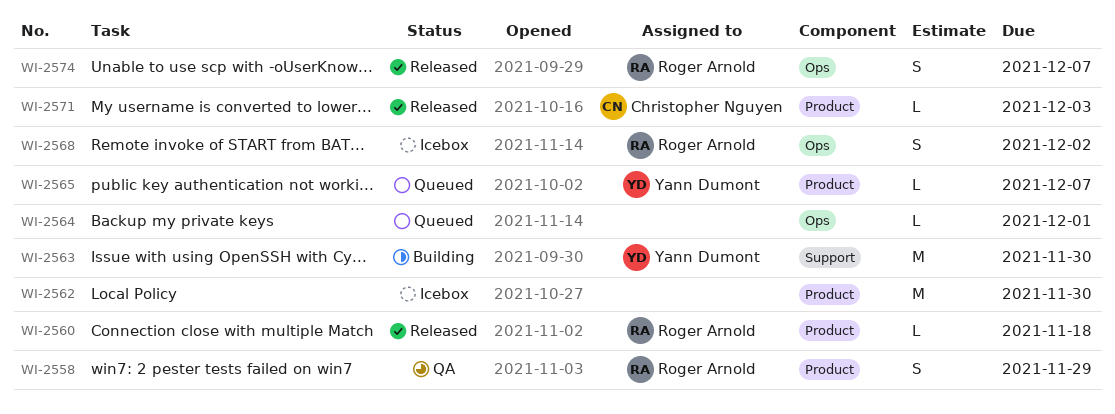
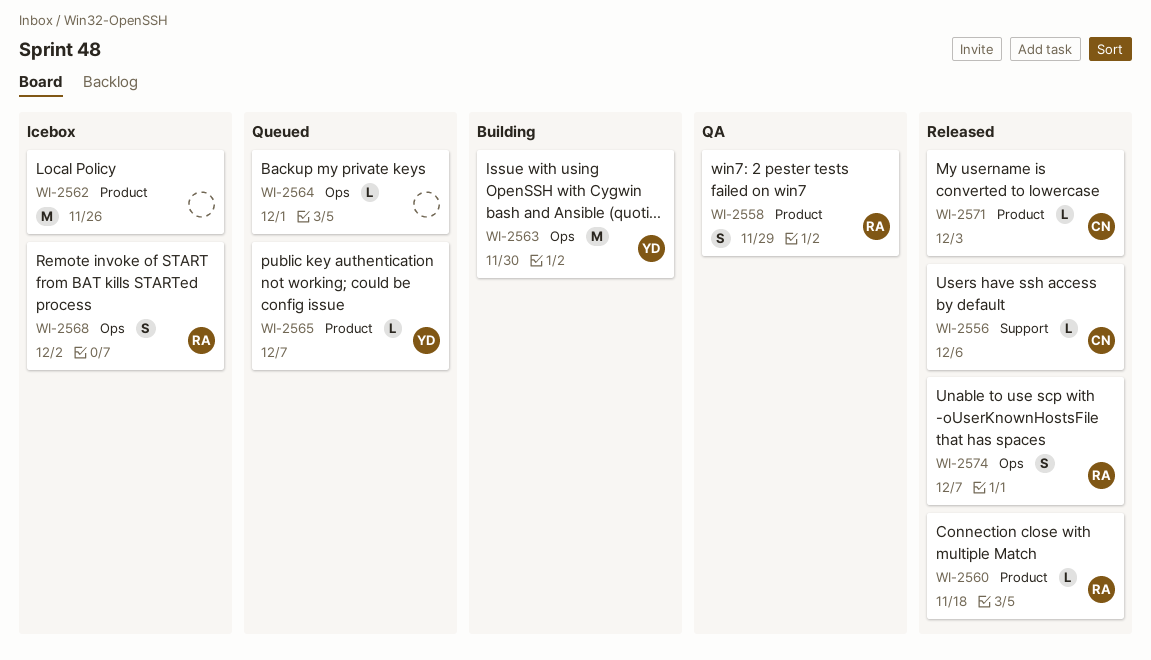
WI-2556: none -> present
WI-2562, due: Nov 30 -> Nov 26
WI-2563, label: Support -> Ops

